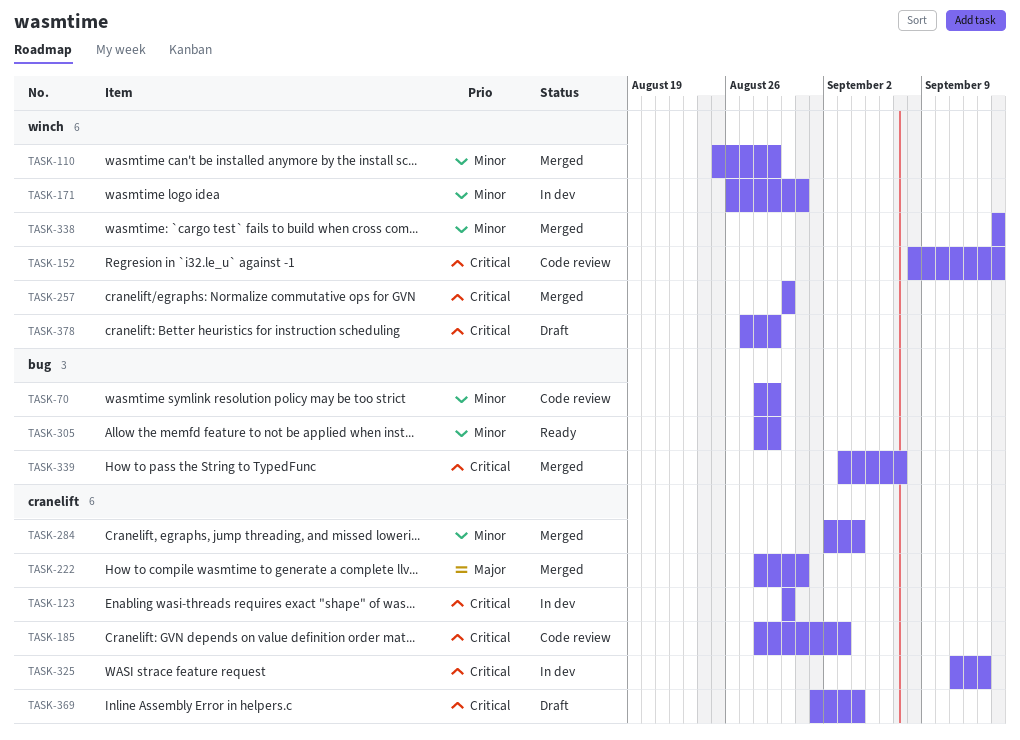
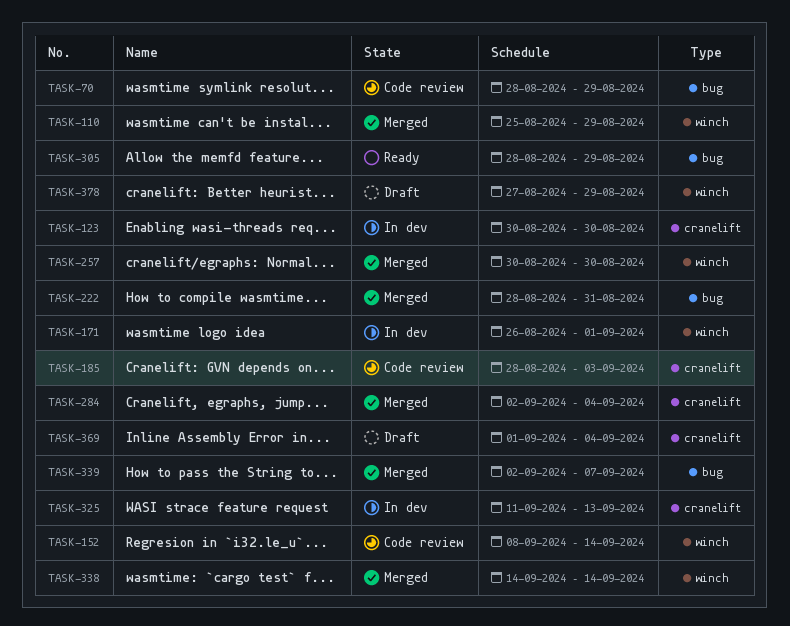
TASK-171, due: Aug 31 -> Sep 1
TASK-222, label: cranelift -> bug
TASK-339, start: Sep 3 -> Sep 2

